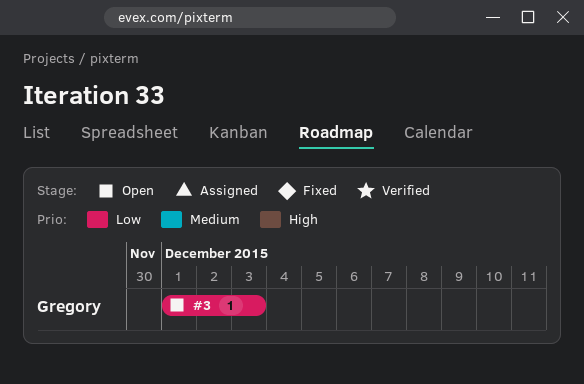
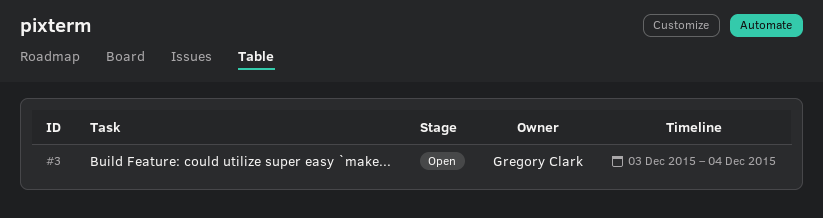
#3, start: Dec 1 -> Dec 3
#3, due: Dec 3 -> Dec 4

